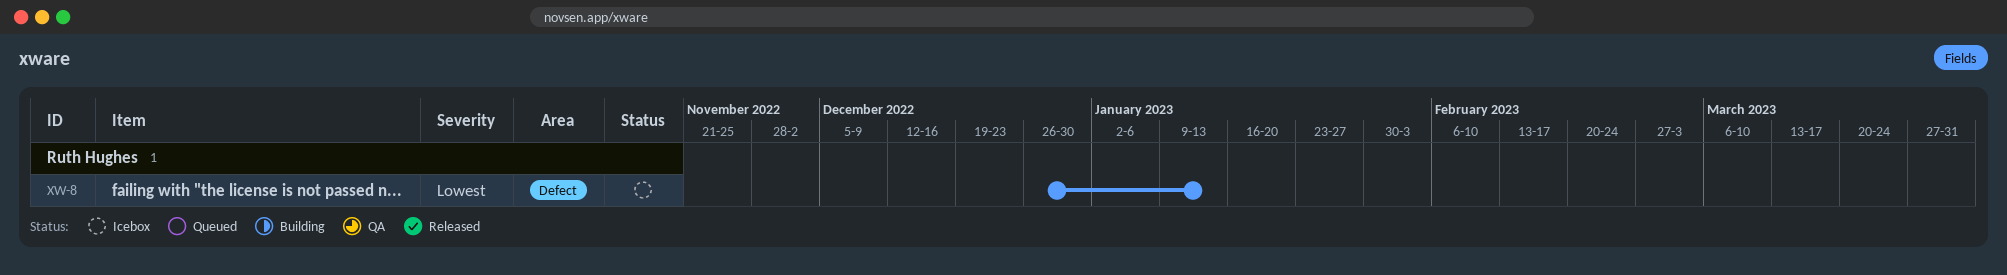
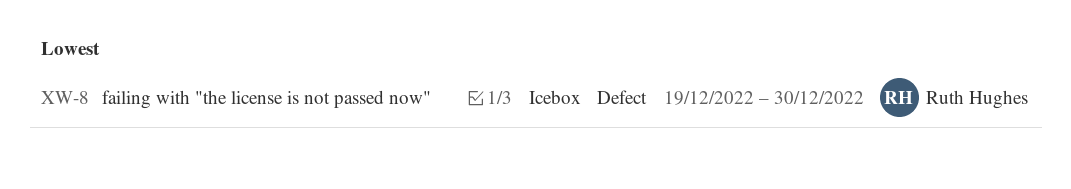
XW-8, start: Dec 26 -> Dec 19
XW-8, due: Jan 13 -> Dec 30

